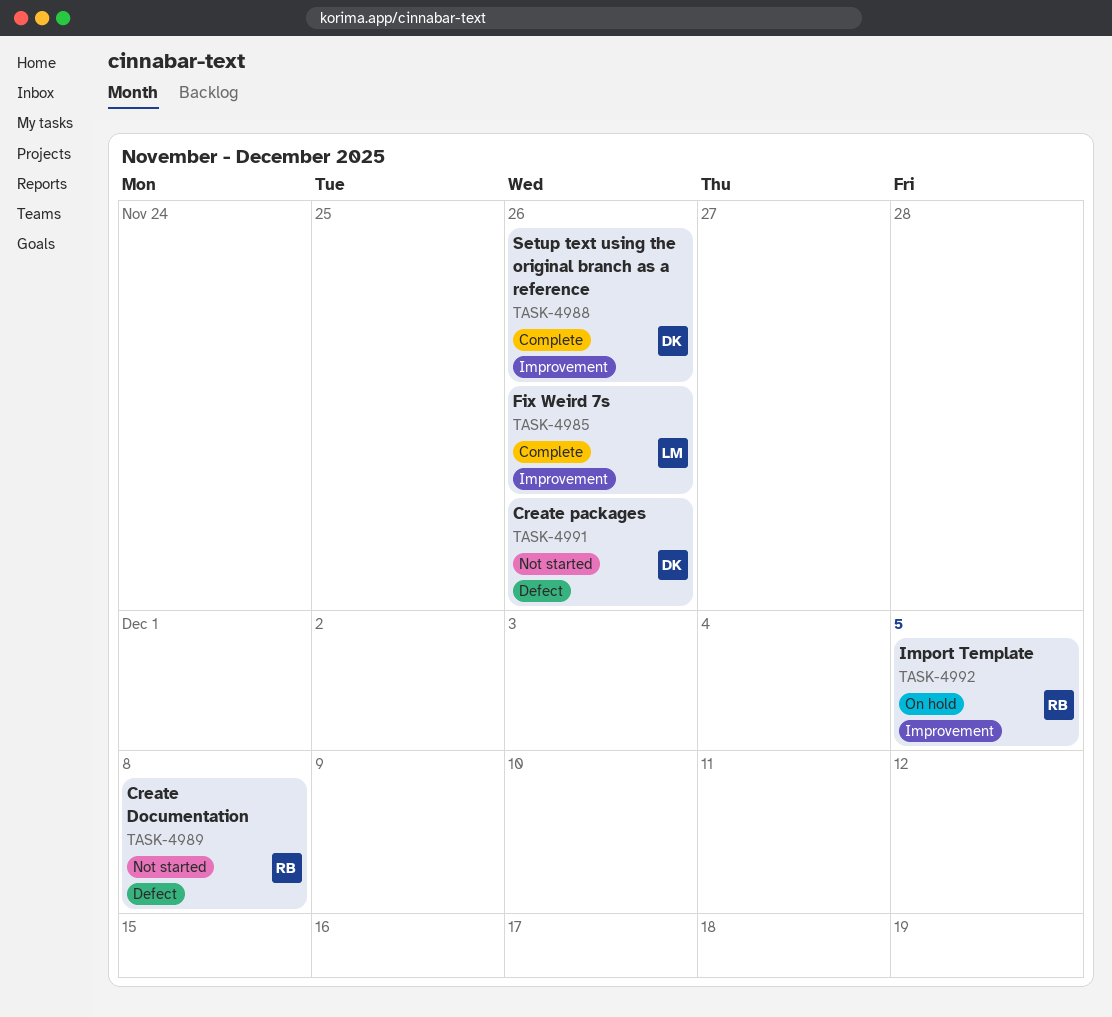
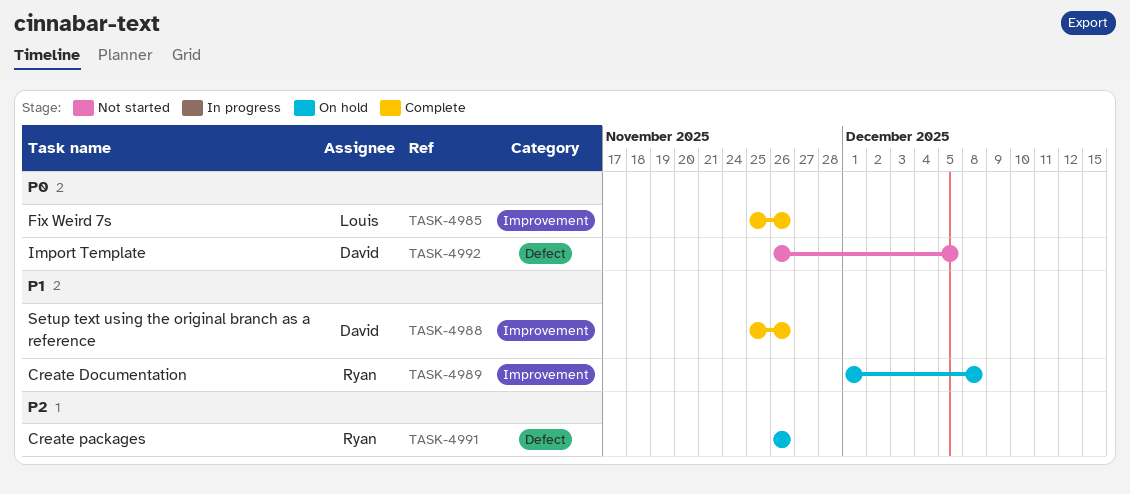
TASK-4989, status: Not started -> On hold
TASK-4989, label: Defect -> Improvement
TASK-4991, status: Not started -> On hold
TASK-4991, owner: David -> Ryan
TASK-4992, status: On hold -> Not started
TASK-4992, owner: Ryan -> David
TASK-4992, label: Improvement -> Defect

